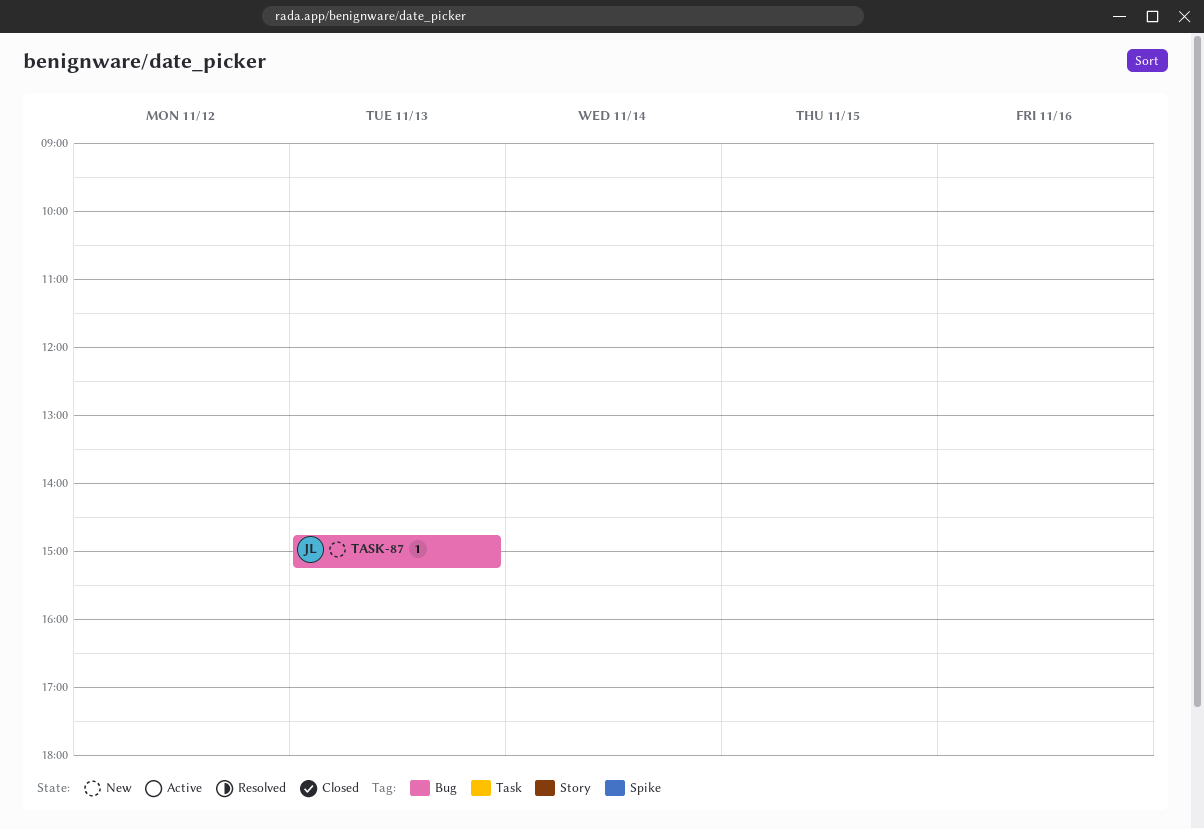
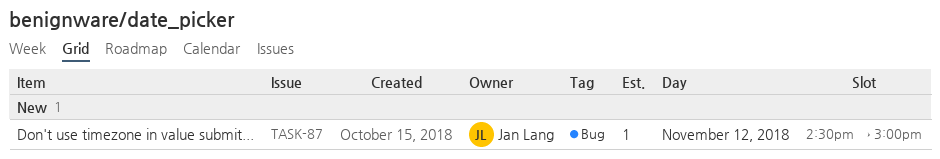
TASK-87, day: Nov 13 -> Nov 12
TASK-87, begins: 14:45 -> 14:30
TASK-87, ends: 15:15 -> 15:00

